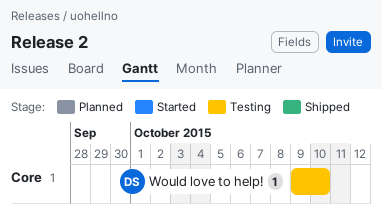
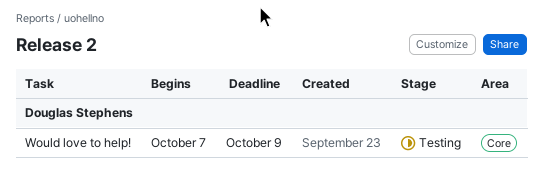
Would love to help!, start: Oct 9 -> Oct 7
Would love to help!, due: Oct 10 -> Oct 9

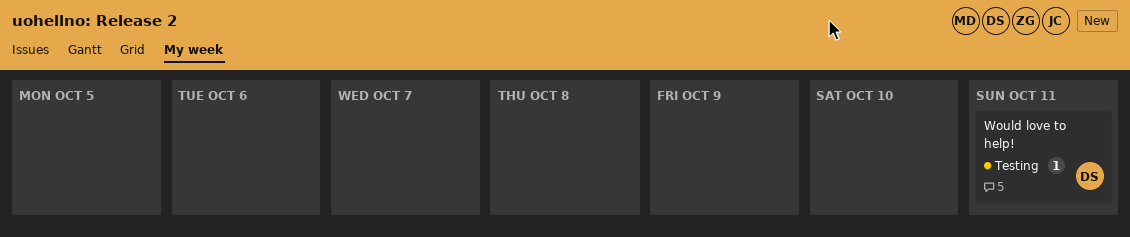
Would love to help!, due: Oct 9 -> Oct 11

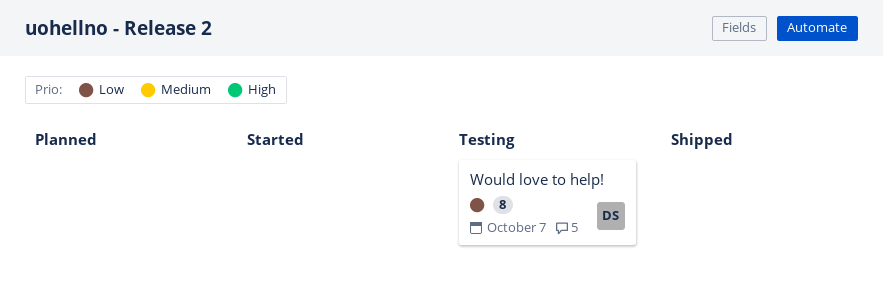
Would love to help!, estimate: 1 -> 8
Would love to help!, due: Oct 11 -> Oct 7

